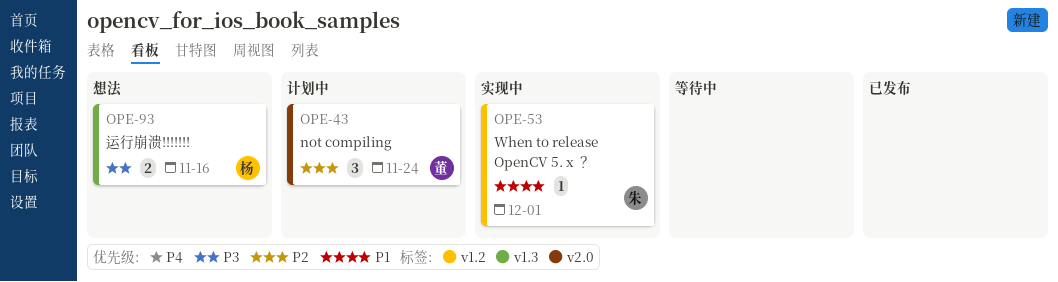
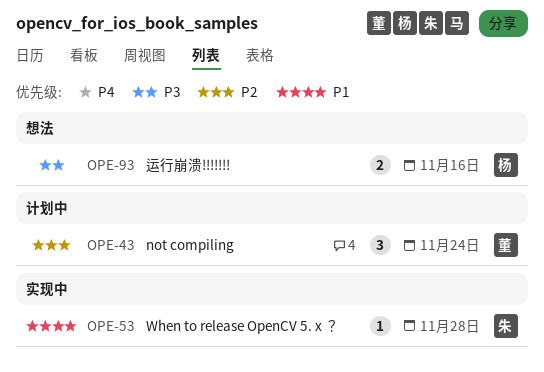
OPE-53, due: Dec 1 -> Nov 28

